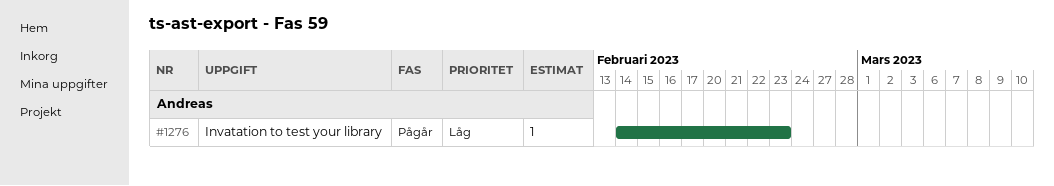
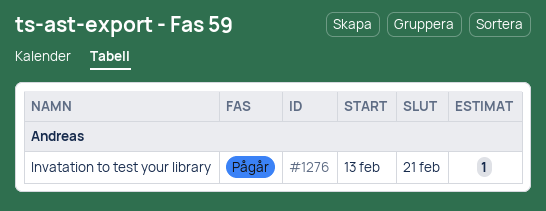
#1276, start: Feb 14 -> Feb 13
#1276, due: Feb 23 -> Feb 21

